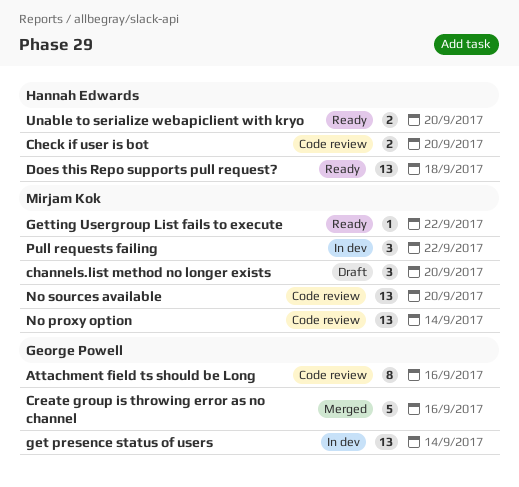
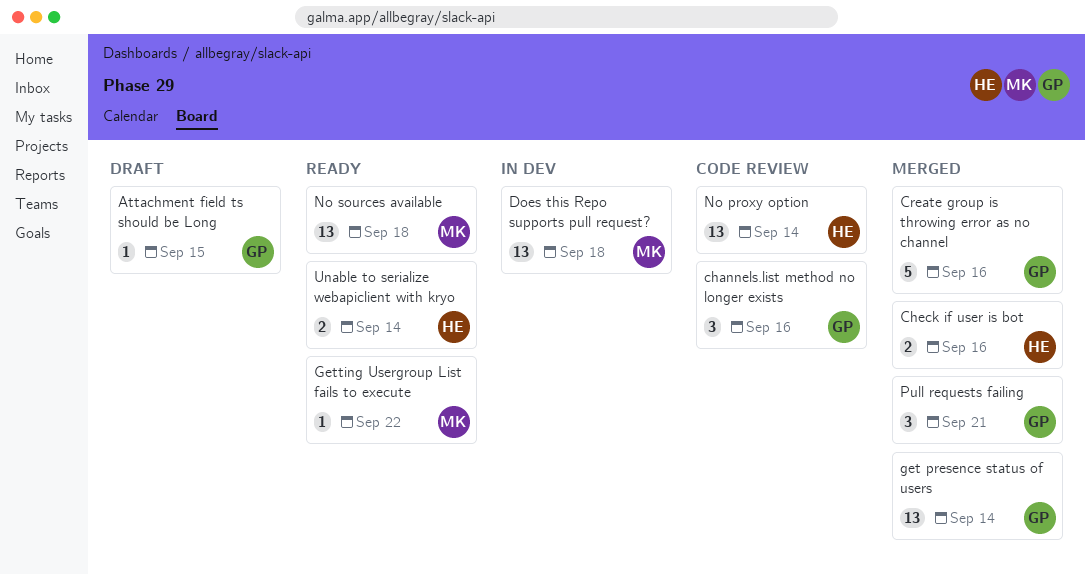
Attachment field ts should be Long, status: Code review -> Draft
Attachment field ts should be Long, estimate: 8 -> 1
Attachment field ts should be Long, due: Sep 16 -> Sep 15
channels.list method no longer exists, status: Draft -> Code review
channels.list method no longer exists, owner: Mirjam Kok -> George Powell
channels.list method no longer exists, due: Sep 20 -> Sep 16
Check if user is bot, status: Code review -> Merged
Check if user is bot, due: Sep 20 -> Sep 16
Does this Repo supports pull request?, status: Ready -> In dev
Does this Repo supports pull request?, owner: Hannah Edwards -> Mirjam Kok
get presence status of users, status: In dev -> Merged
No proxy option, owner: Mirjam Kok -> Hannah Edwards
No sources available, status: Code review -> Ready
No sources available, due: Sep 20 -> Sep 18
Pull requests failing, status: In dev -> Merged
Pull requests failing, owner: Mirjam Kok -> George Powell
Pull requests failing, due: Sep 22 -> Sep 21
Unable to serialize webapiclient with kryo, due: Sep 20 -> Sep 14

